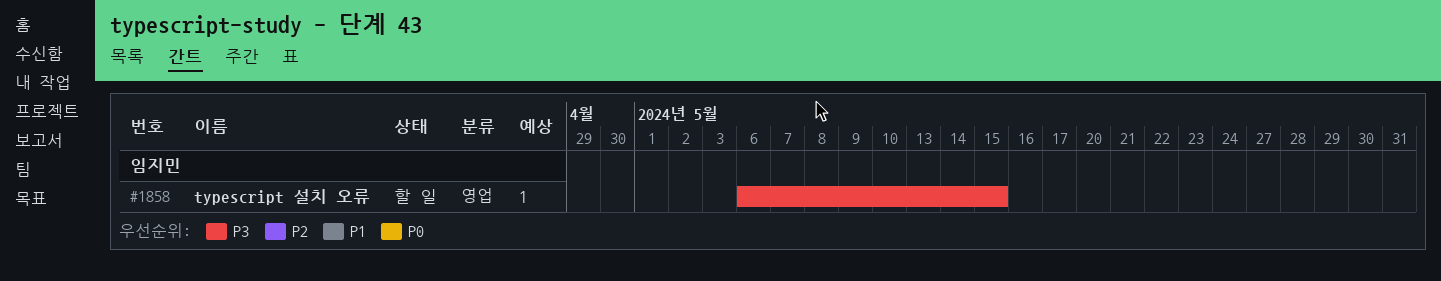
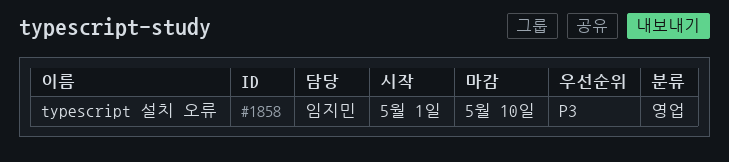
#1858, start: May 6 -> May 1
#1858, due: May 15 -> May 10

